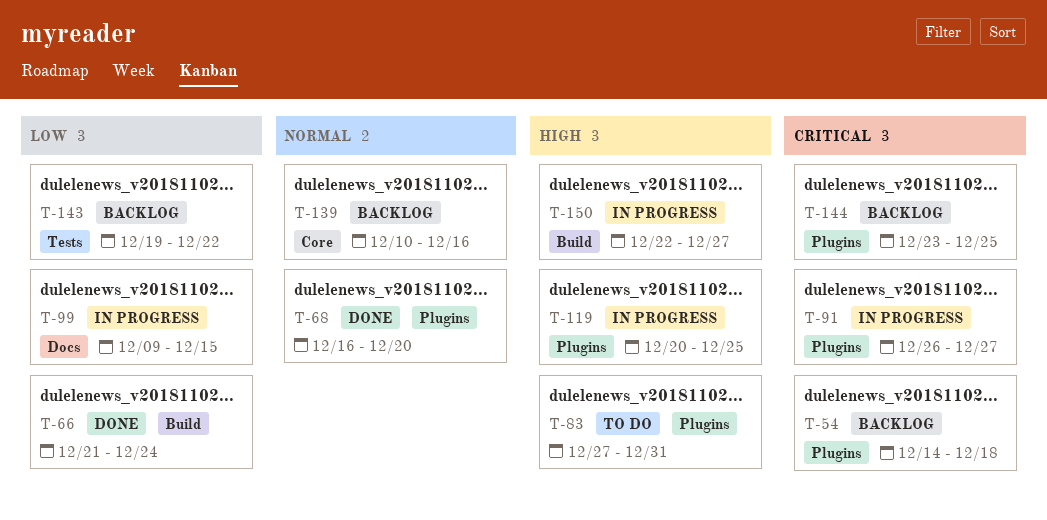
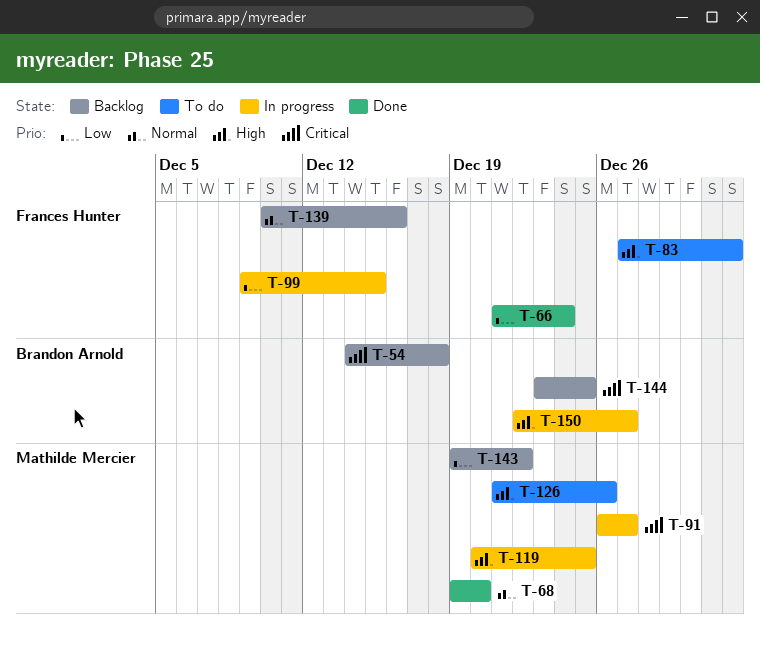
T-68, start: Dec 16 -> Dec 19
T-83, due: Dec 31 -> Jan 1
T-126: none -> present

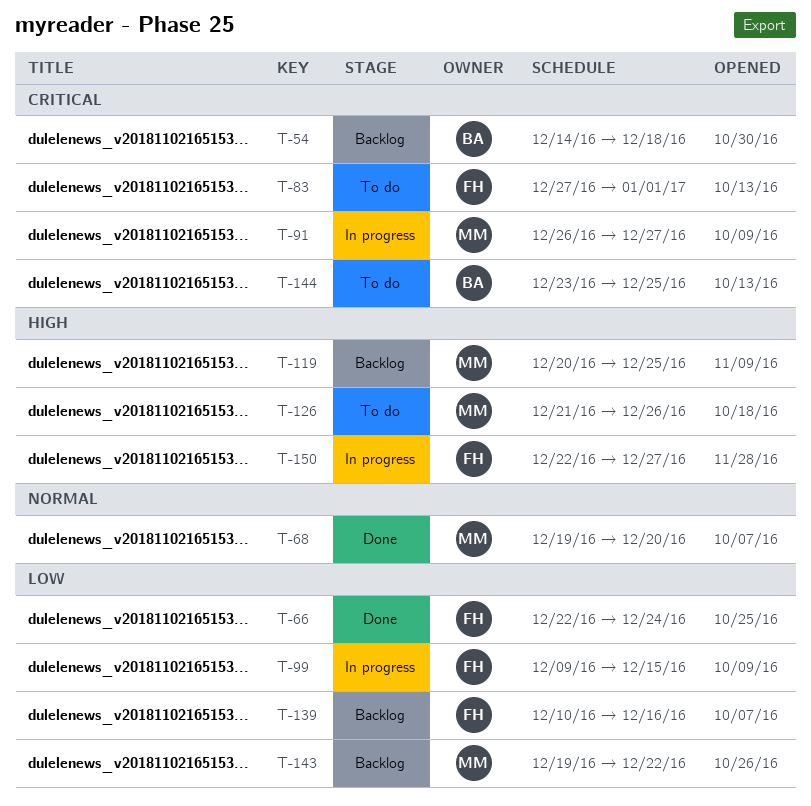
T-66, start: Dec 21 -> Dec 22
T-83, priority: High -> Critical
T-119, status: In progress -> Backlog
T-139, priority: Normal -> Low
T-144, status: Backlog -> To do
T-150, owner: Brandon Arnold -> Frances Hunter

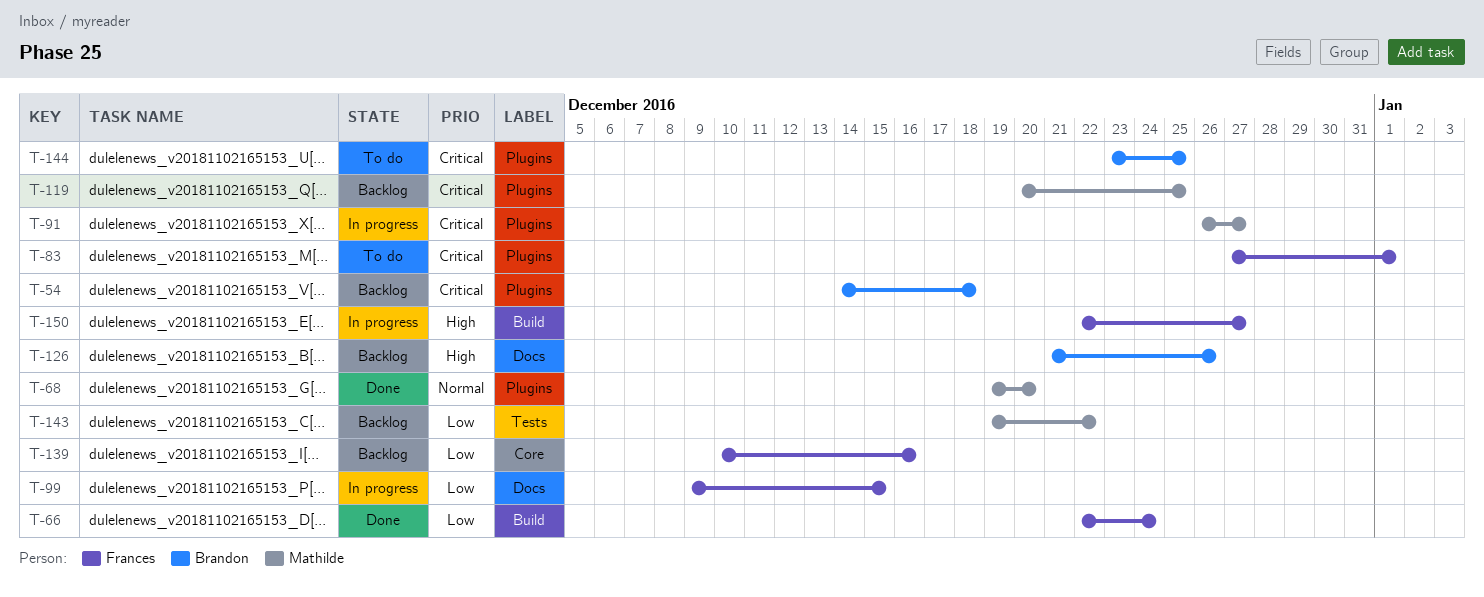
T-119, priority: High -> Critical
T-126, status: To do -> Backlog
T-126, owner: Mathilde -> Brandon

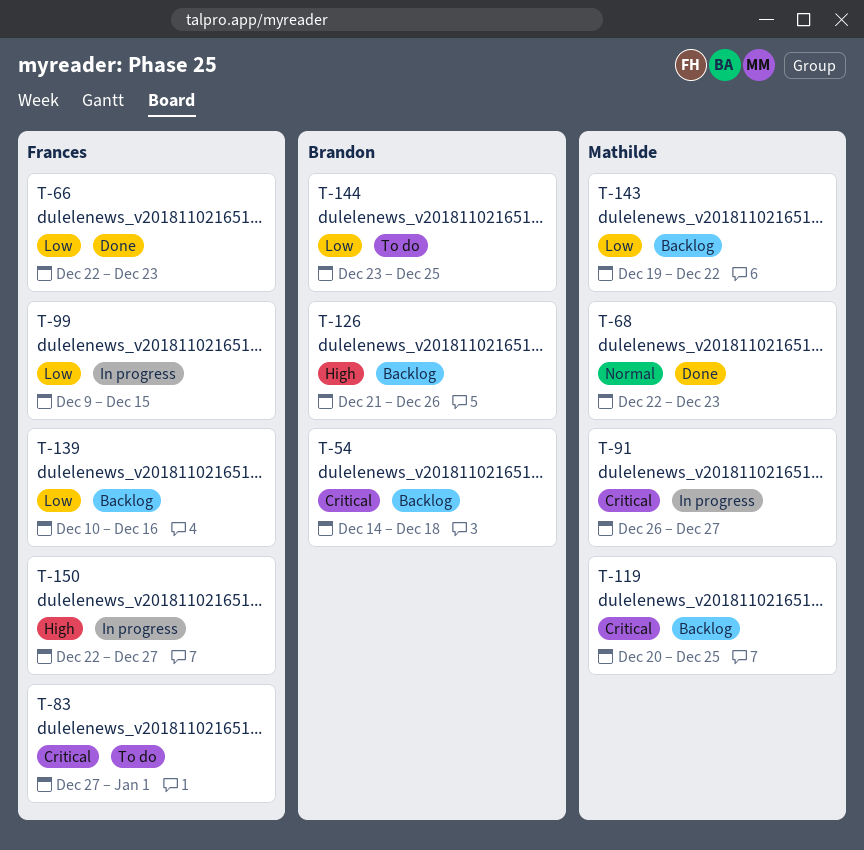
T-66, due: Dec 24 -> Dec 23
T-68, start: Dec 19 -> Dec 22
T-68, due: Dec 20 -> Dec 23
T-144, priority: Critical -> Low

